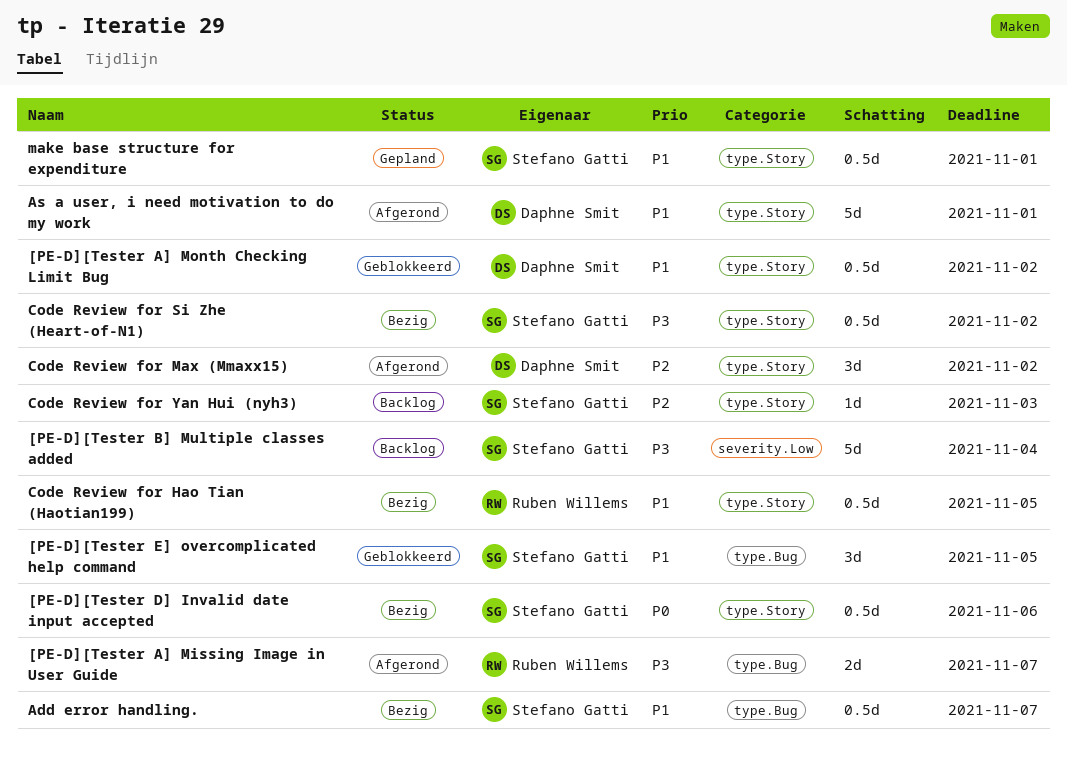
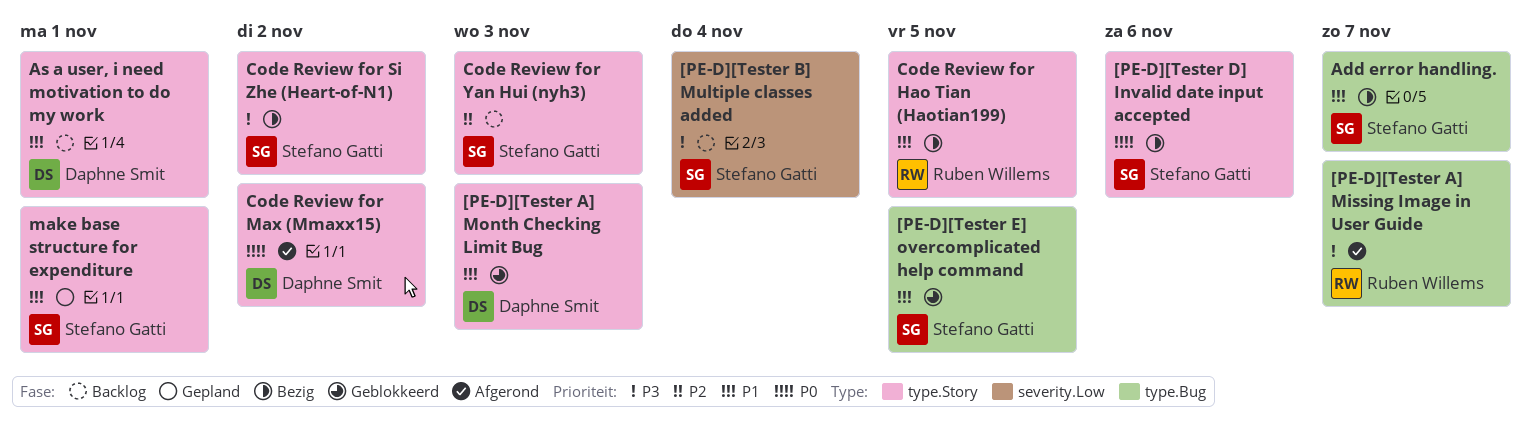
[PE-D][Tester A] Month Checking Limit Bug, due: Nov 2 -> Nov 3
As a user, i need motivation to do my work, status: Afgerond -> Backlog
Code Review for Max (Mmaxx15), priority: P2 -> P0

